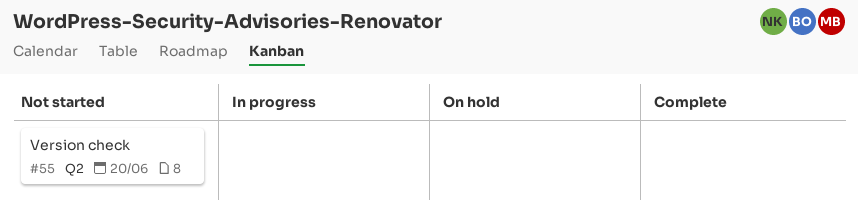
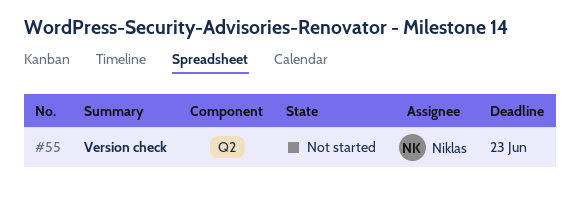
#55, due: Jun 20 -> Jun 23

